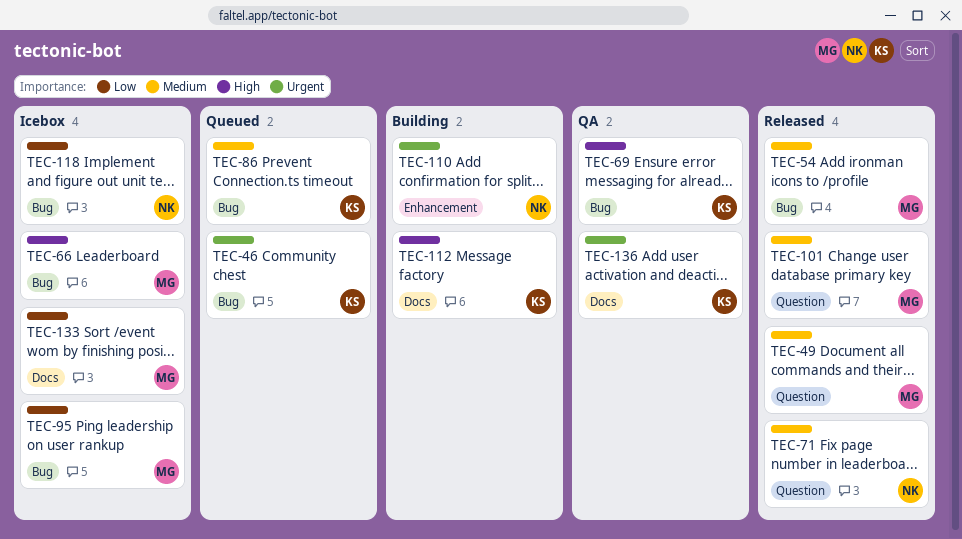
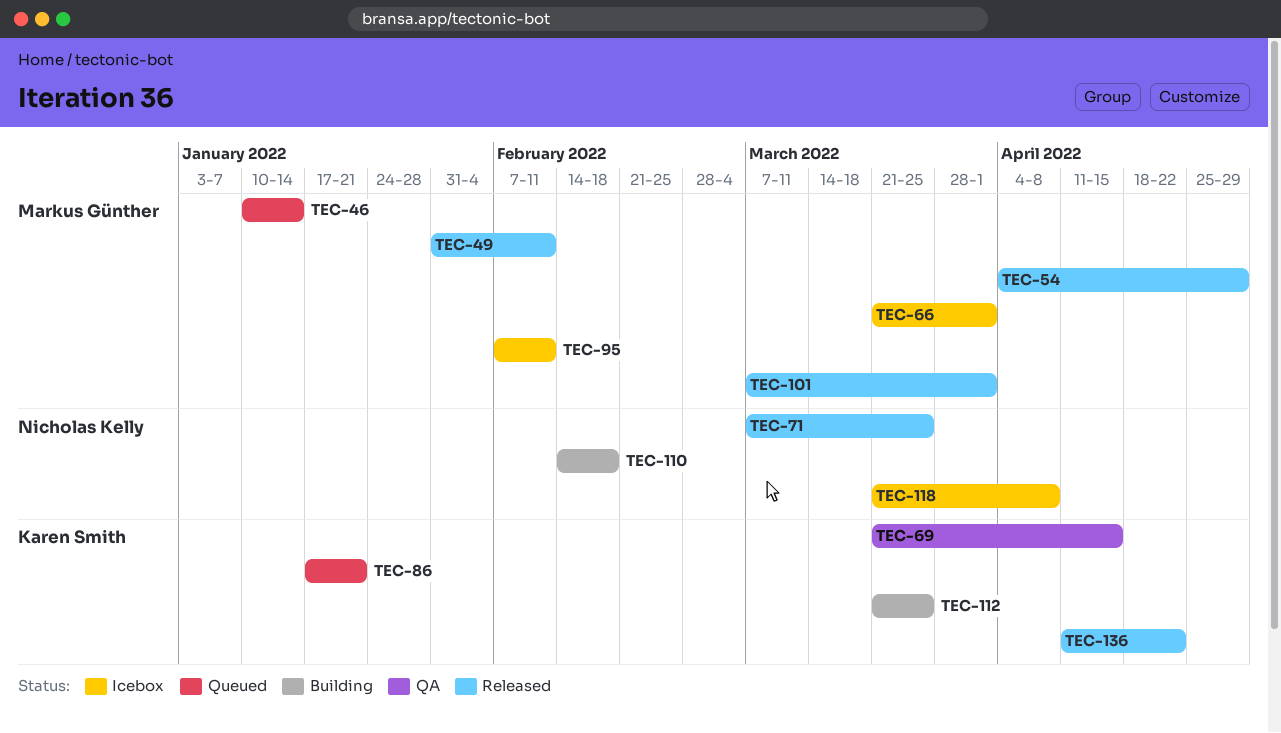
TEC-46, owner: Karen Smith -> Markus Günther
TEC-133: present -> none
TEC-136, status: QA -> Released

